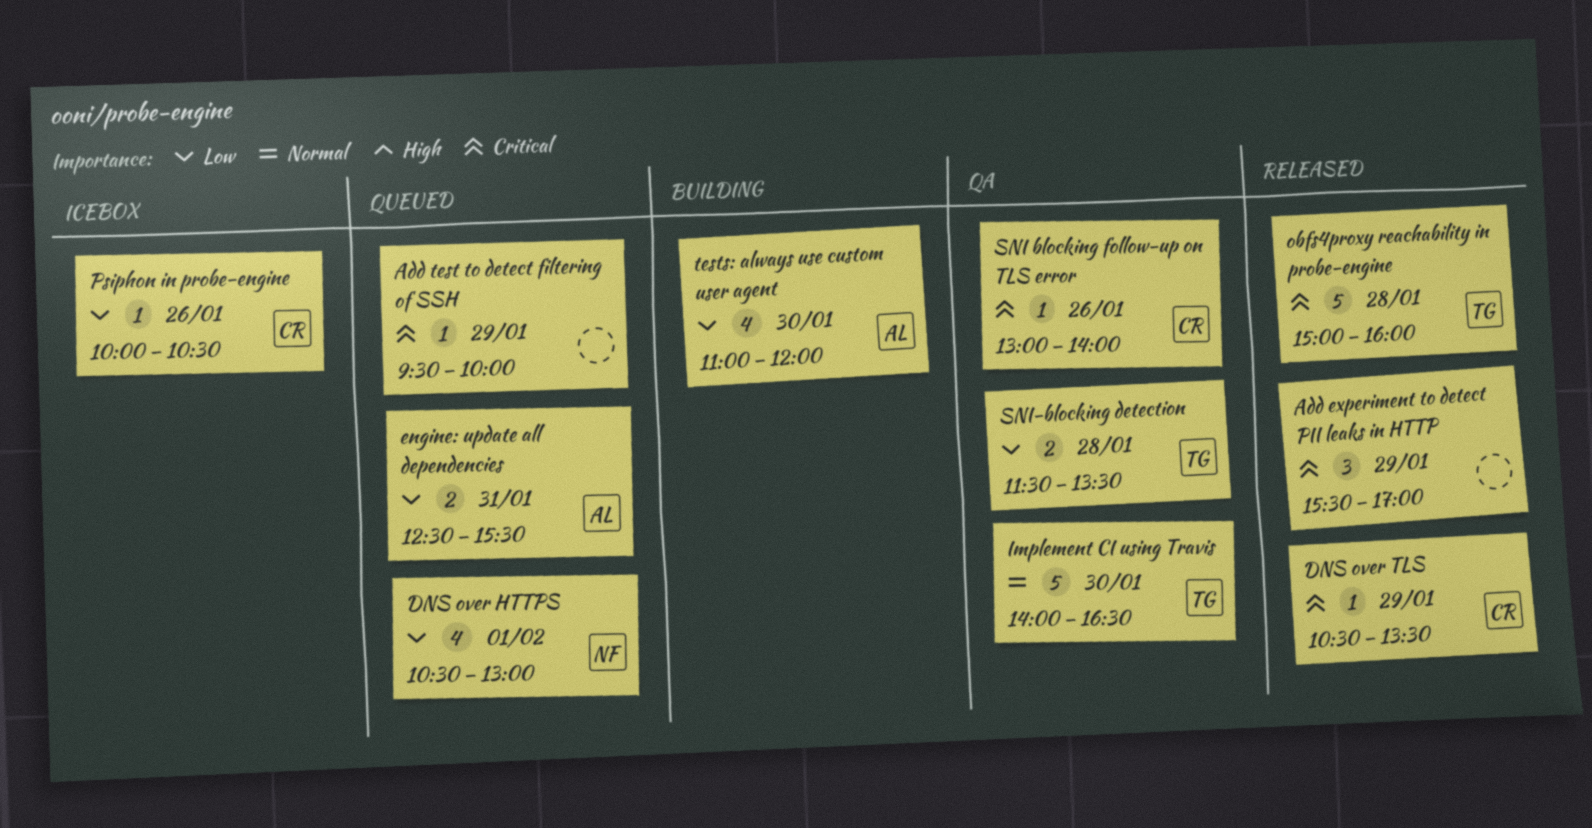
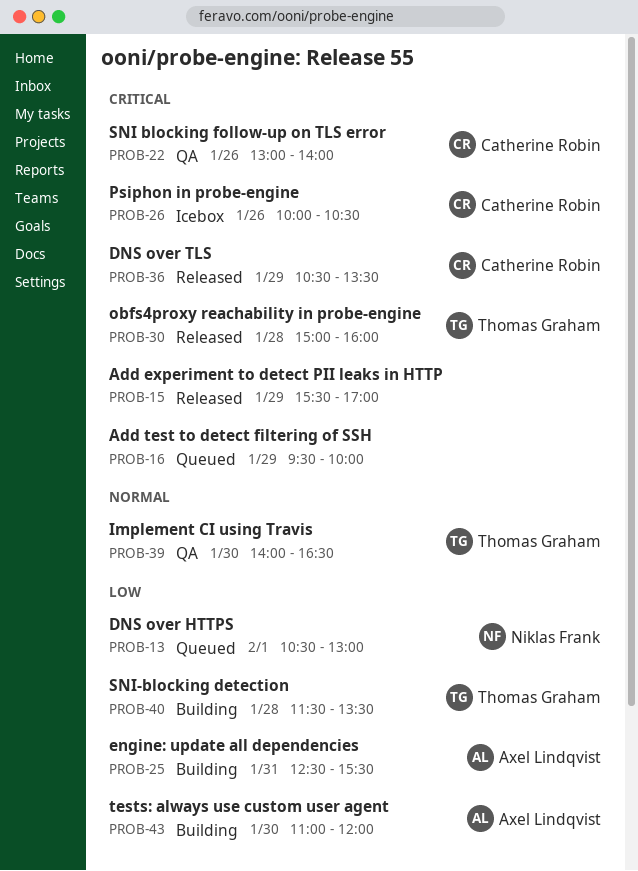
engine: update all dependencies, status: Queued -> Building
Psiphon in probe-engine, priority: Low -> Critical
SNI-blocking detection, status: QA -> Building

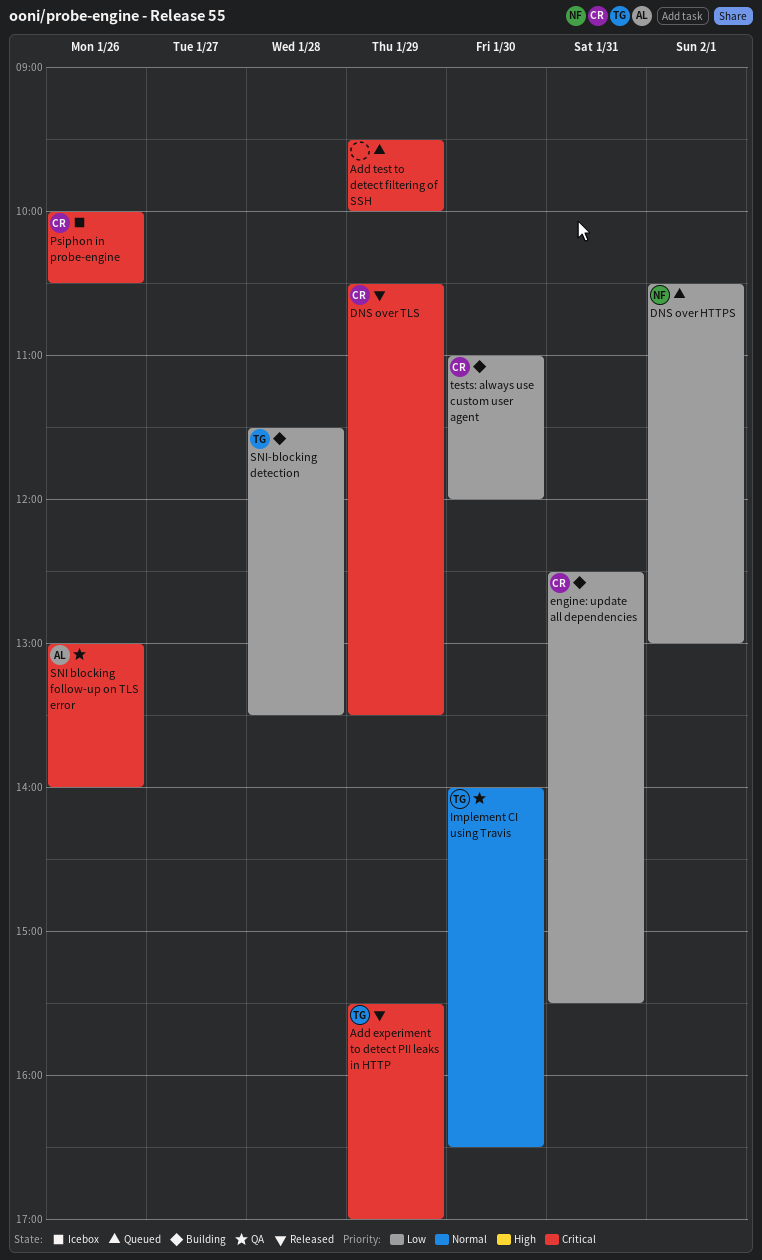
Add experiment to detect PII leaks in HTTP, owner: none -> Thomas Graham
engine: update all dependencies, owner: Axel Lindqvist -> Catherine Robin
obfs4proxy reachability in probe-engine: present -> none
SNI blocking follow-up on TLS error, owner: Catherine Robin -> Axel Lindqvist
tests: always use custom user agent, owner: Axel Lindqvist -> Catherine Robin

